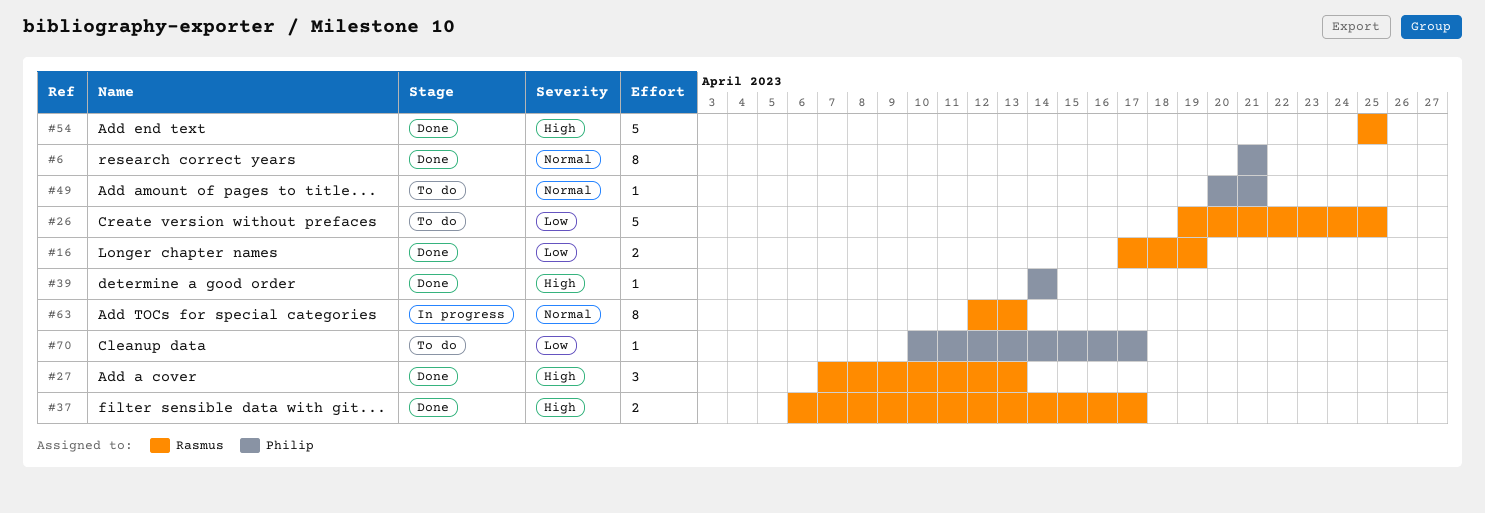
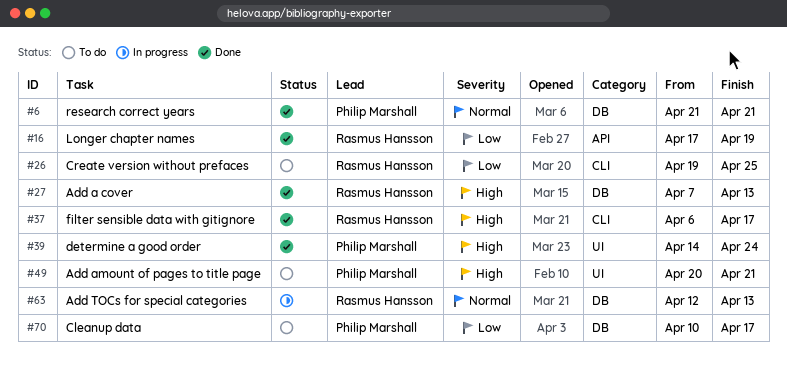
#39, due: Apr 14 -> Apr 24
#49, priority: Normal -> High
#54: present -> none

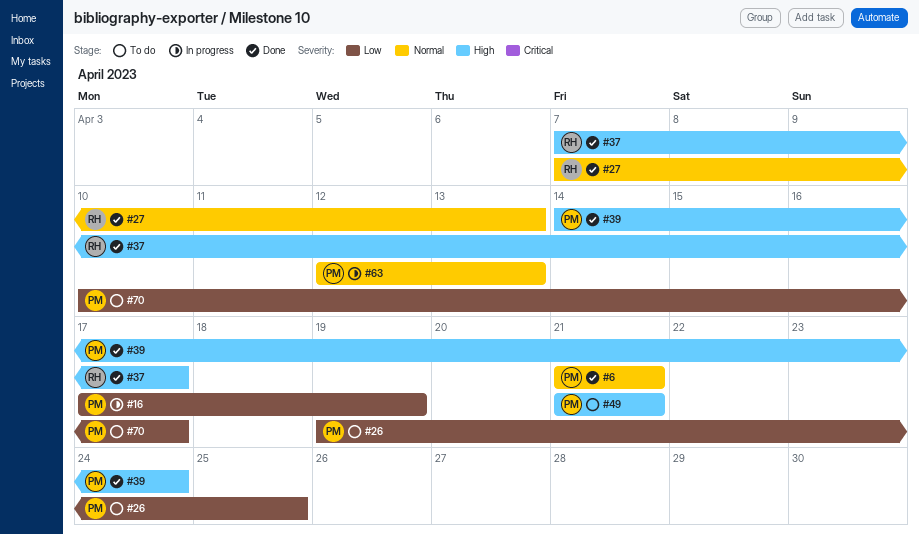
#16, status: Done -> In progress
#16, owner: Rasmus Hansson -> Philip Marshall
#26, owner: Rasmus Hansson -> Philip Marshall
#27, priority: High -> Normal
#37, start: Apr 6 -> Apr 7
#49, start: Apr 20 -> Apr 21
#63, owner: Rasmus Hansson -> Philip Marshall

